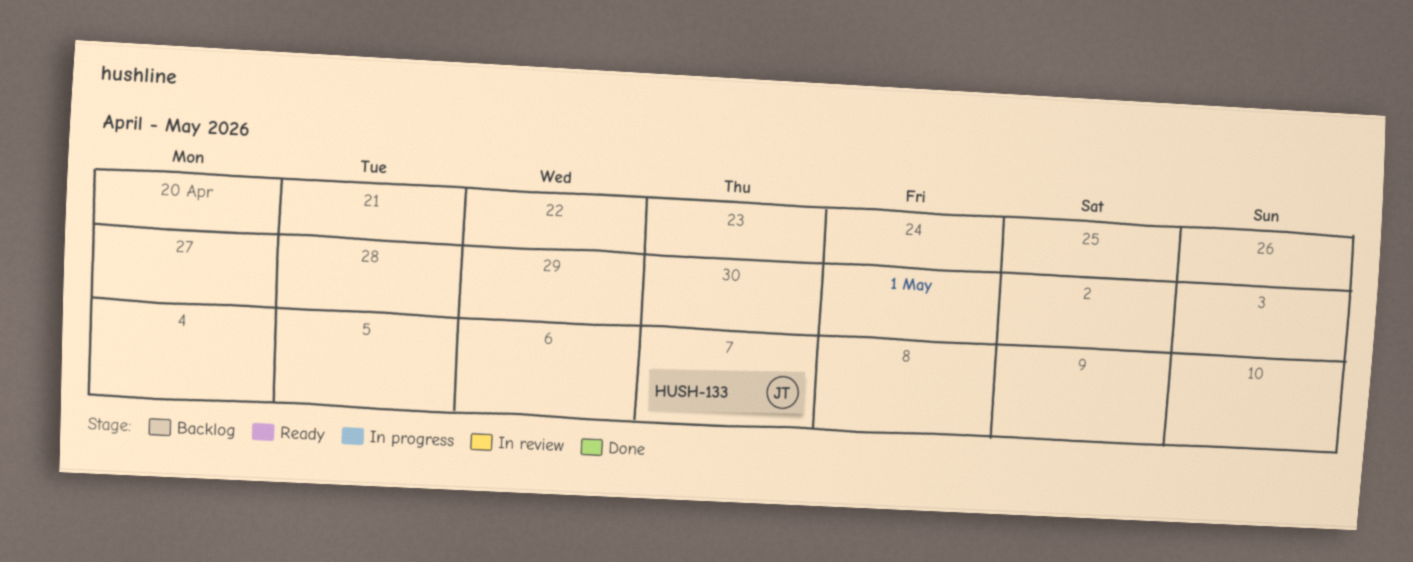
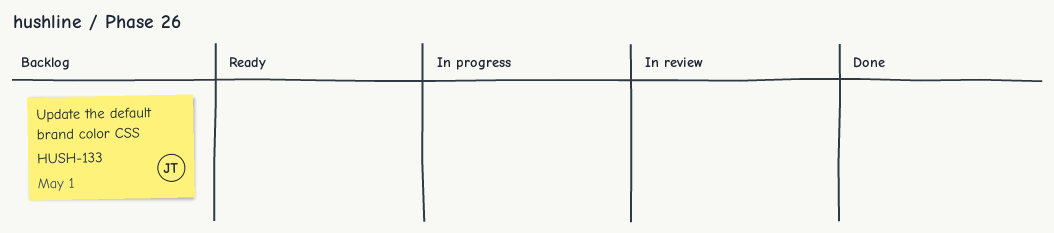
HUSH-133, due: May 7 -> May 1

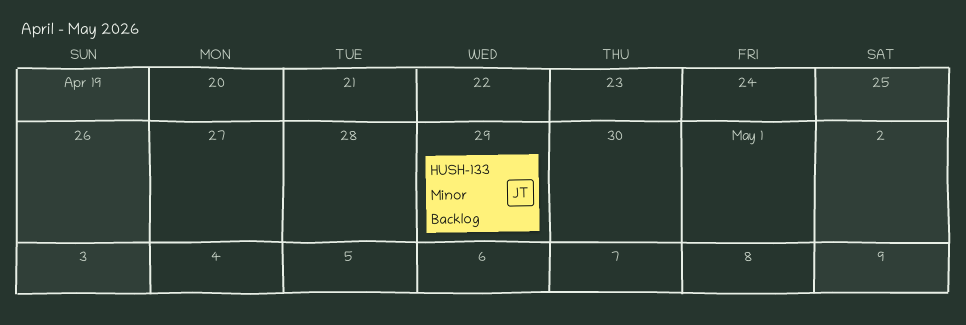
HUSH-133, due: May 1 -> Apr 29

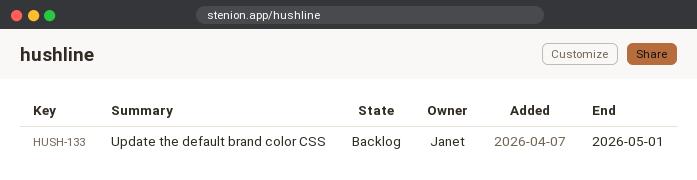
HUSH-133, due: Apr 29 -> May 1

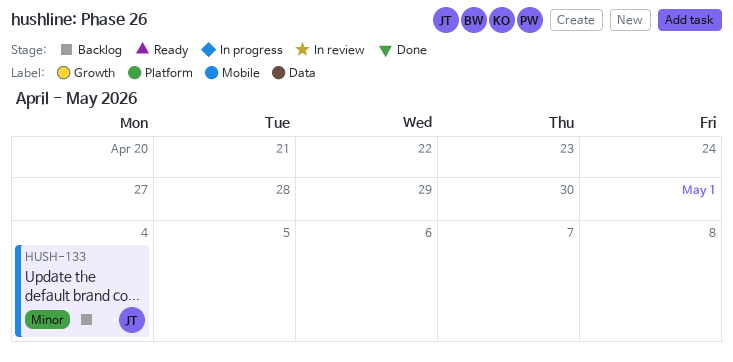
HUSH-133, due: May 1 -> May 4

